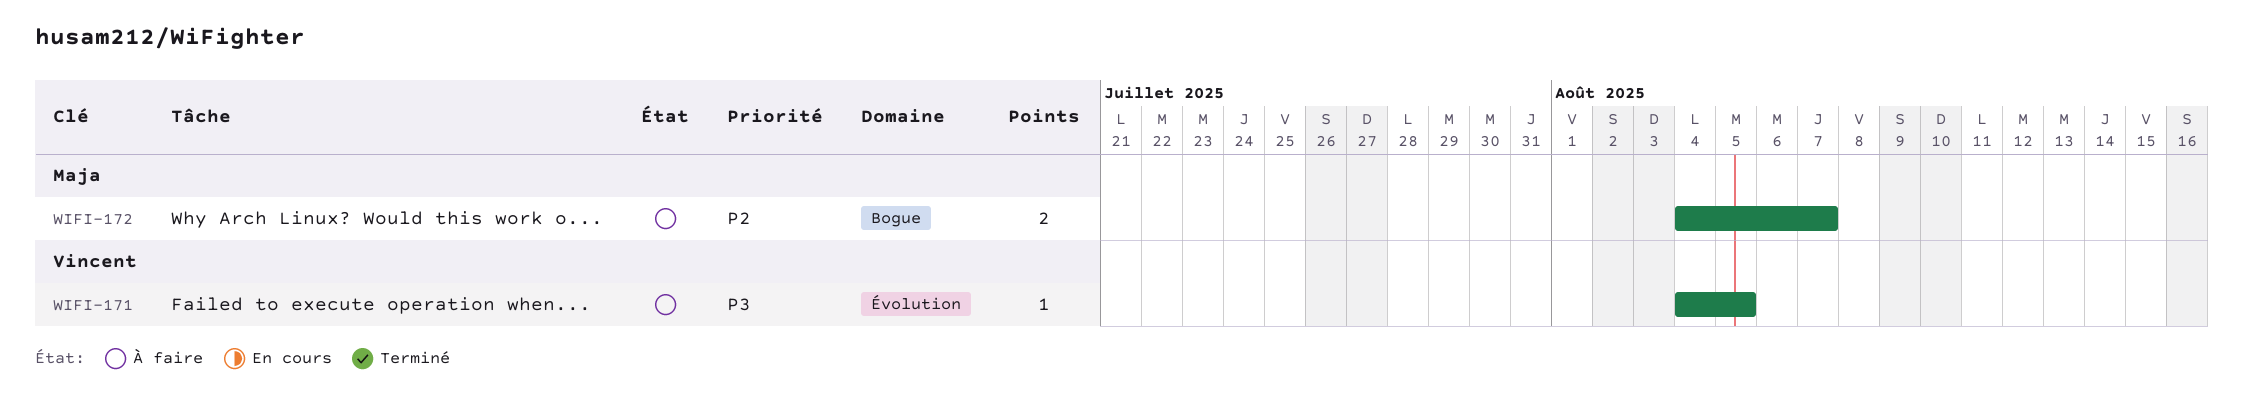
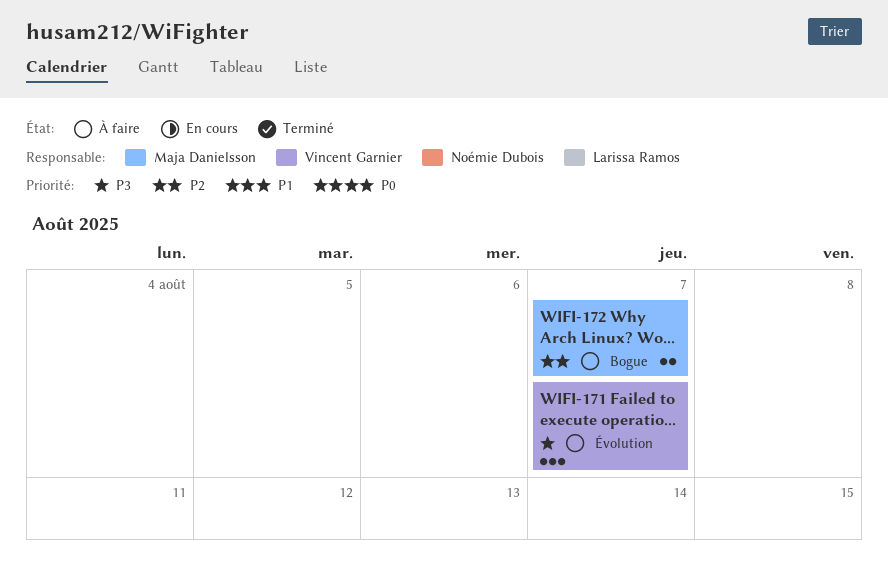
WIFI-171, estimate: 1 -> 3
WIFI-171, due: Aug 5 -> Aug 7

